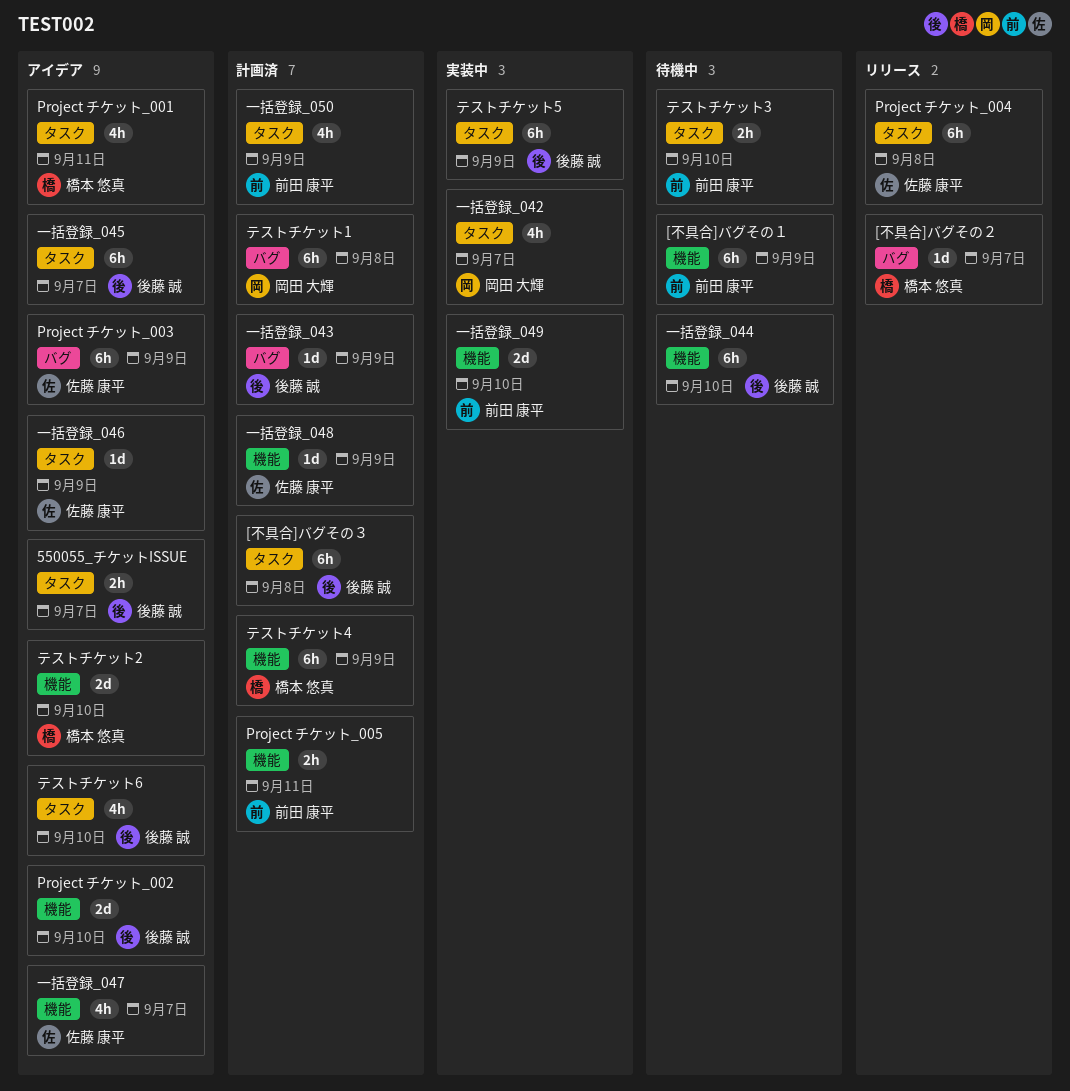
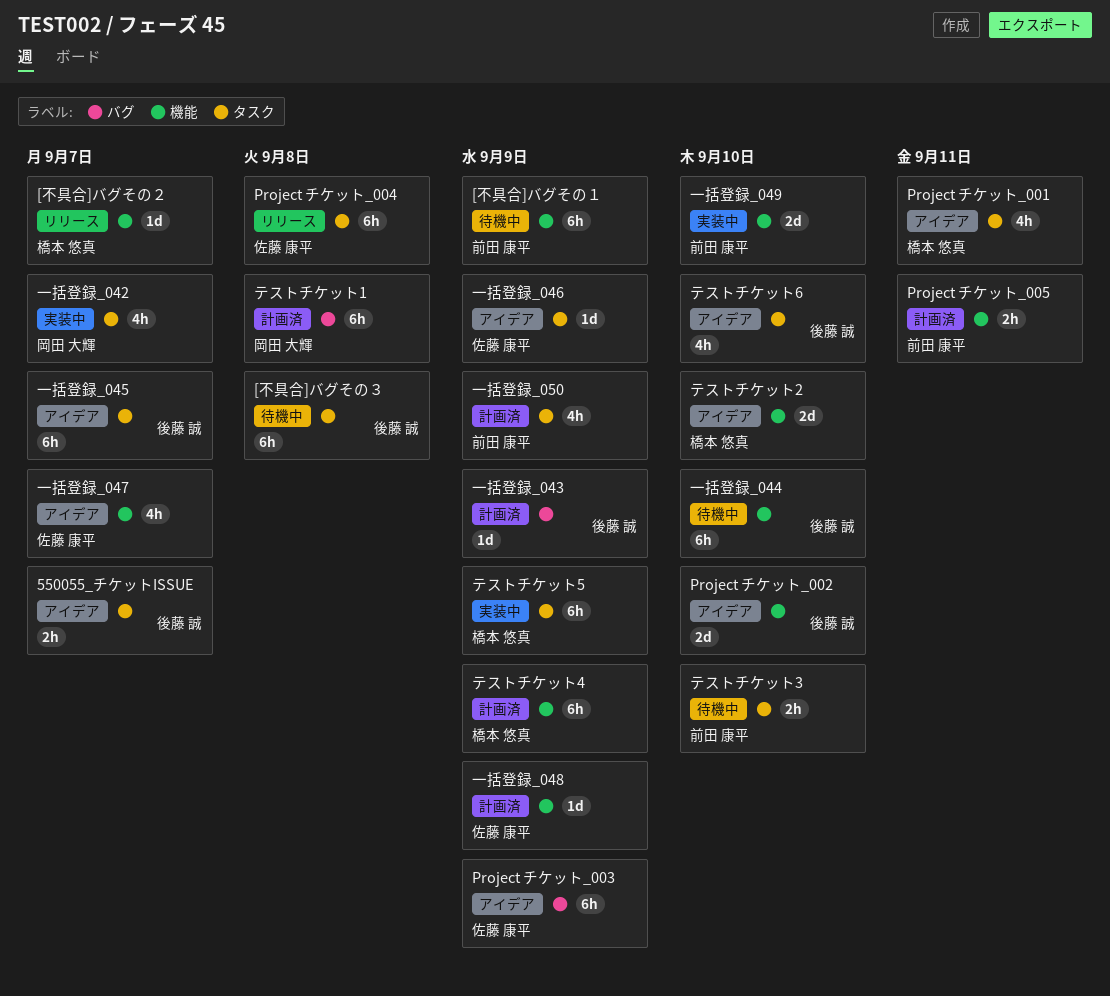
[不具合]バグその２, label: バグ -> 機能
[不具合]バグその３, status: 計画済 -> 待機中
テストチケット5, owner: 後藤 誠 -> 橋本 悠真

